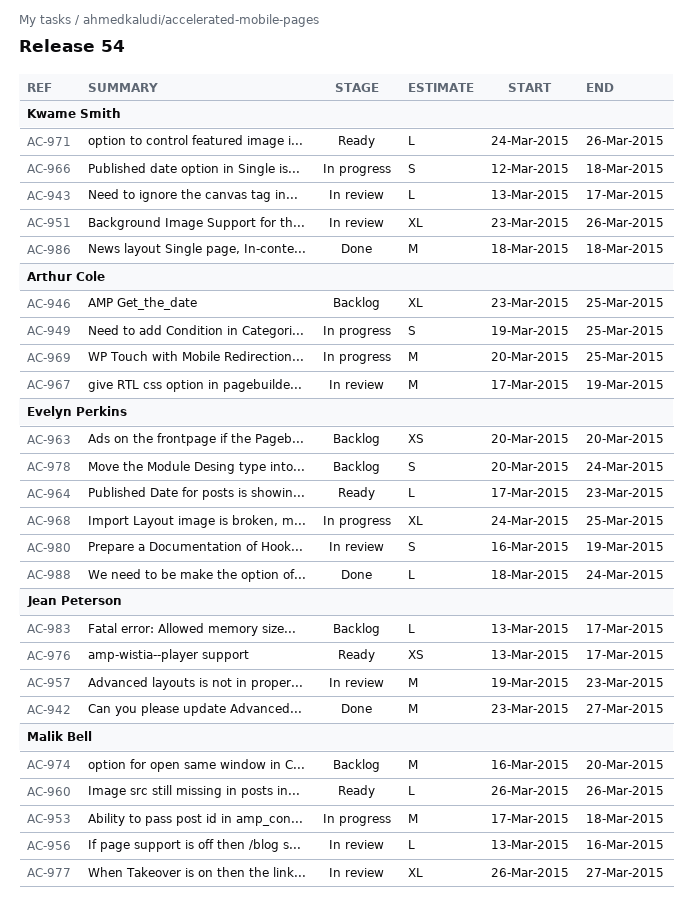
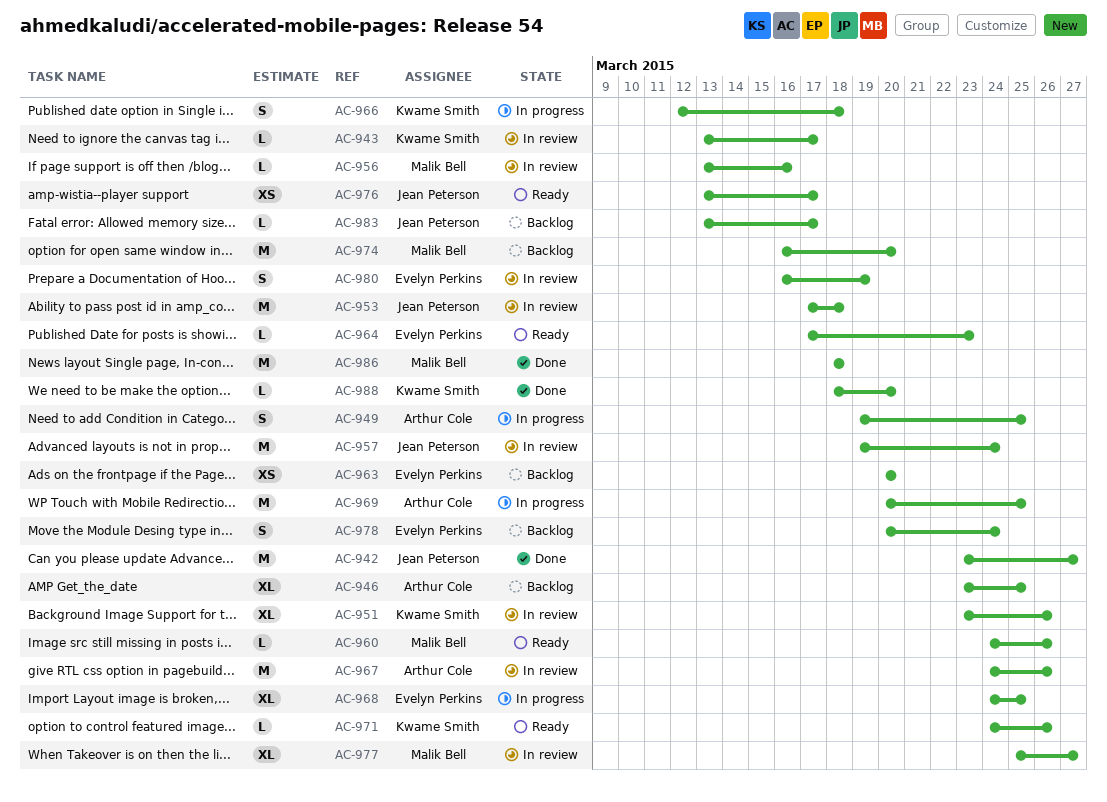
AC-953, status: In progress -> In review
AC-953, owner: Malik Bell -> Jean Peterson
AC-957, due: Mar 23 -> Mar 24
AC-960, start: Mar 26 -> Mar 24
AC-967, start: Mar 17 -> Mar 24
AC-967, due: Mar 19 -> Mar 26
AC-977, start: Mar 26 -> Mar 25
AC-986, owner: Kwame Smith -> Malik Bell
AC-988, owner: Evelyn Perkins -> Kwame Smith
AC-988, due: Mar 24 -> Mar 20

